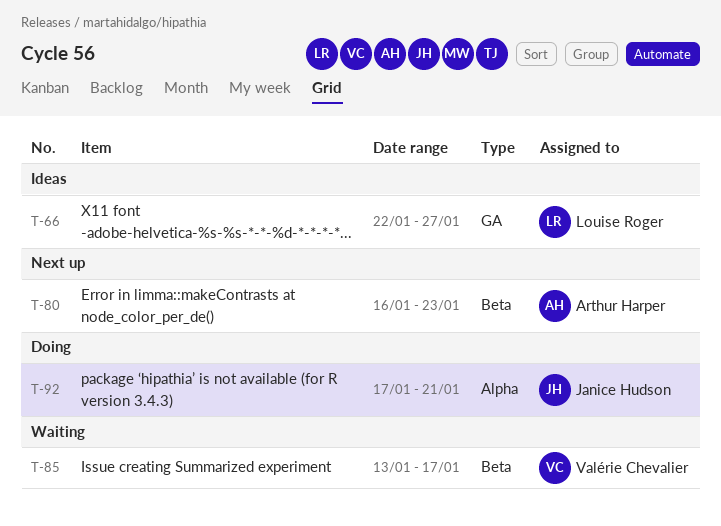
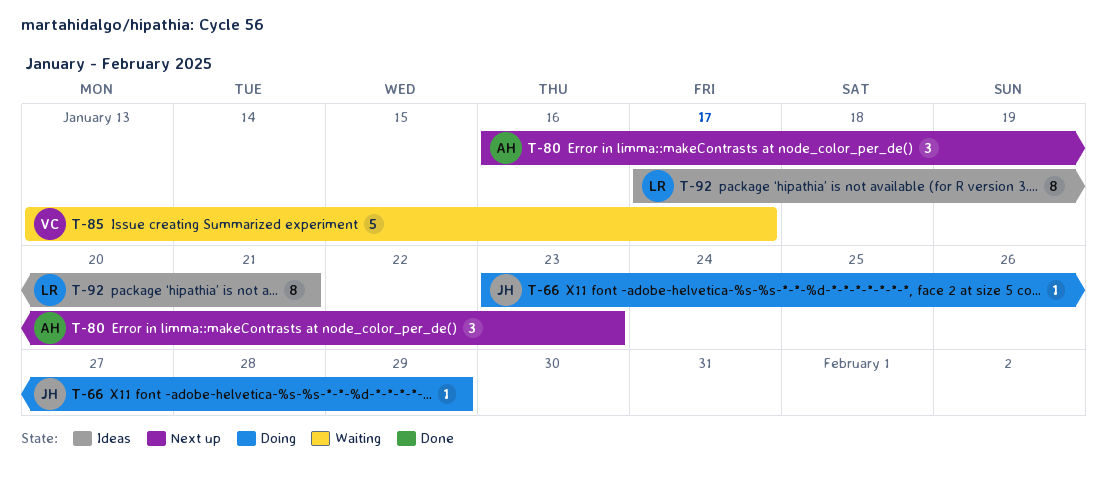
T-66, status: Ideas -> Doing
T-66, owner: Louise Roger -> Janice Hudson
T-66, start: Jan 22 -> Jan 23
T-66, due: Jan 27 -> Jan 29
T-92, status: Doing -> Ideas
T-92, owner: Janice Hudson -> Louise Roger

